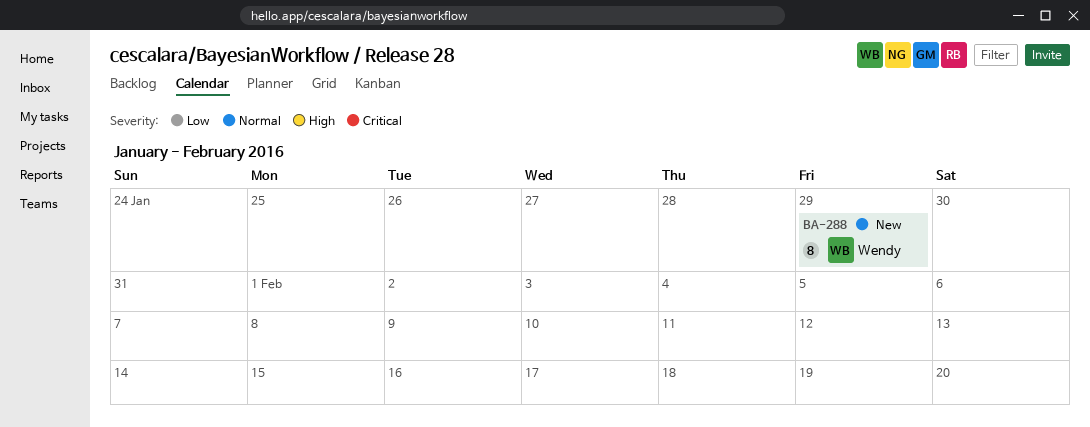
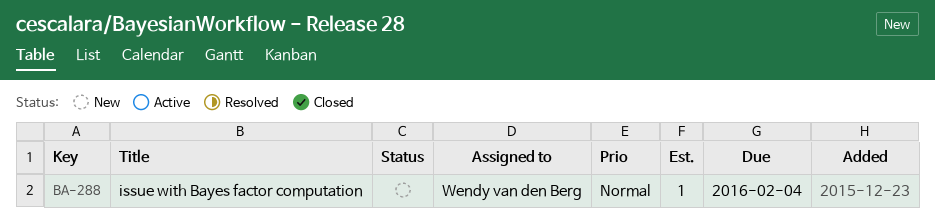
BA-288, estimate: 8 -> 1
BA-288, due: Jan 29 -> Feb 4

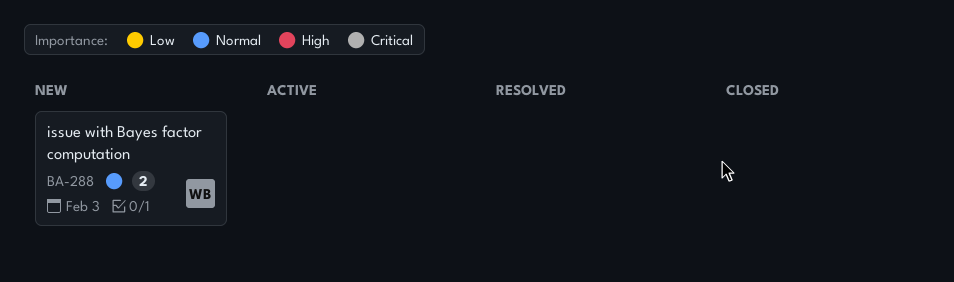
BA-288, estimate: 1 -> 2
BA-288, due: Feb 4 -> Feb 3

